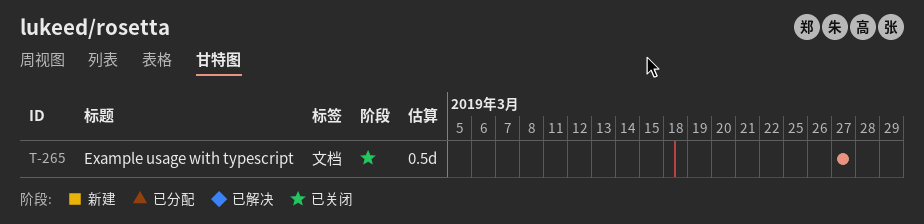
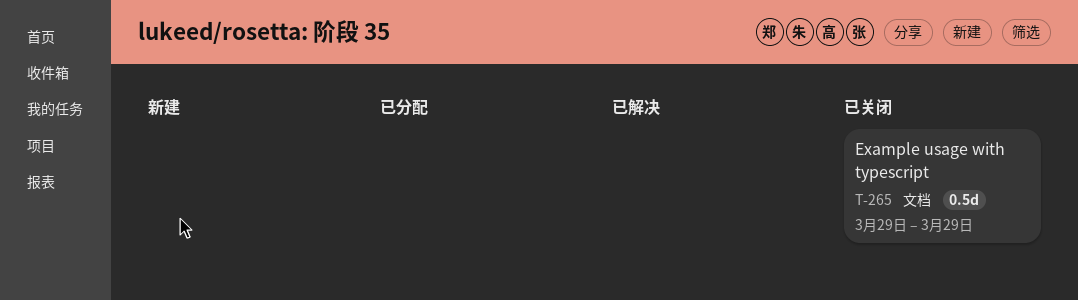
T-265, start: Mar 27 -> Mar 29
T-265, due: Mar 27 -> Mar 29

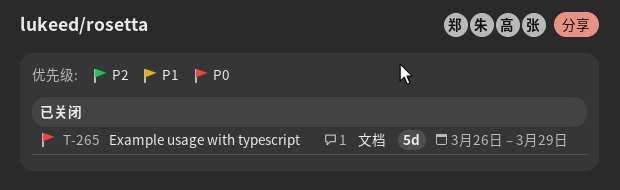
T-265, estimate: 0.5d -> 5d
T-265, start: Mar 29 -> Mar 26

